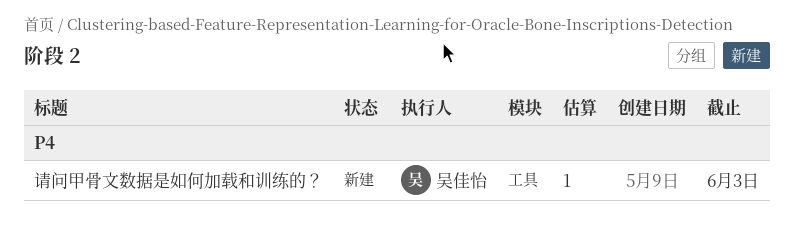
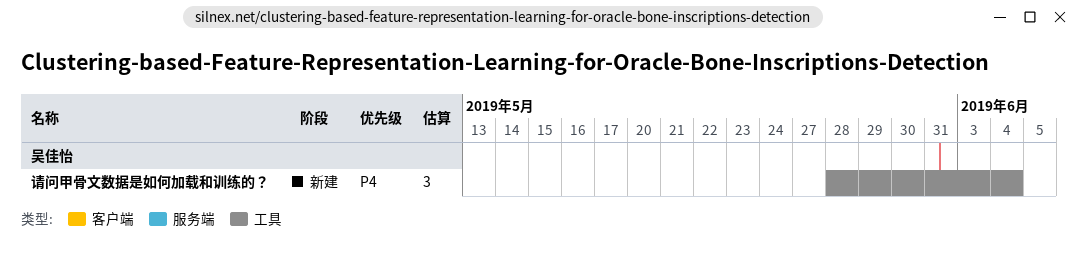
请问甲骨文数据是如何加载和训练的？, estimate: 1 -> 3
请问甲骨文数据是如何加载和训练的？, due: Jun 3 -> Jun 4

